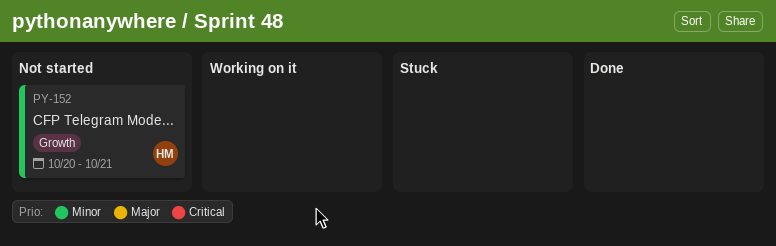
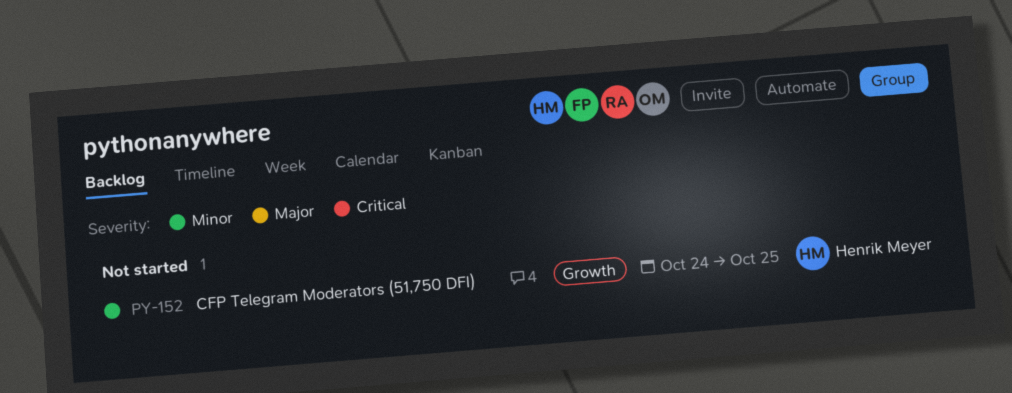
PY-152, start: Oct 20 -> Oct 24
PY-152, due: Oct 21 -> Oct 25

